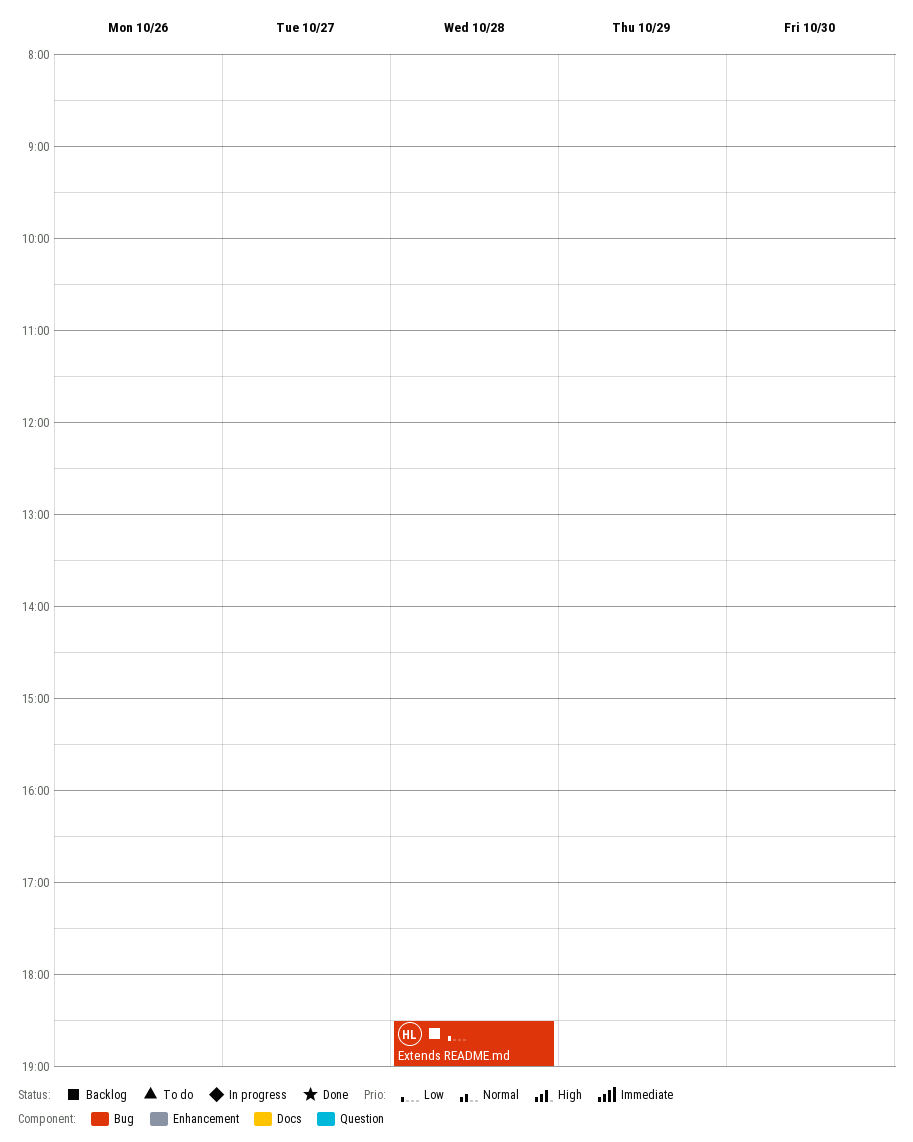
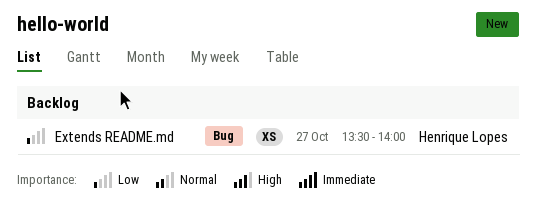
Extends README.md, day: Oct 28 -> Oct 27
Extends README.md, begins: 18:30 -> 13:30
Extends README.md, ends: 19:00 -> 14:00

